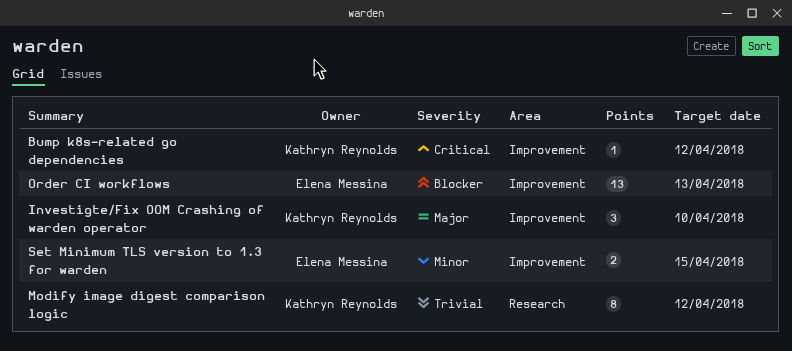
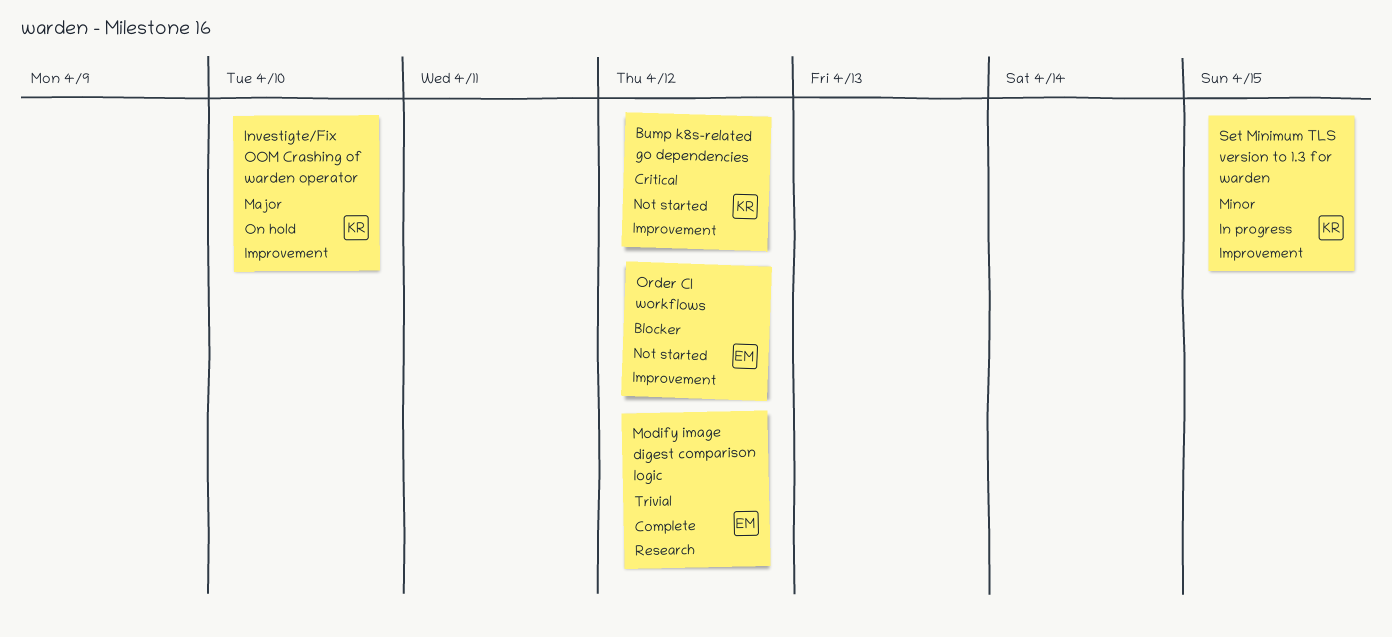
Modify image digest comparison logic, owner: Kathryn Reynolds -> Elena Messina
Order CI workflows, due: Apr 13 -> Apr 12
Set Minimum TLS version to 1.3 for warden, owner: Elena Messina -> Kathryn Reynolds

